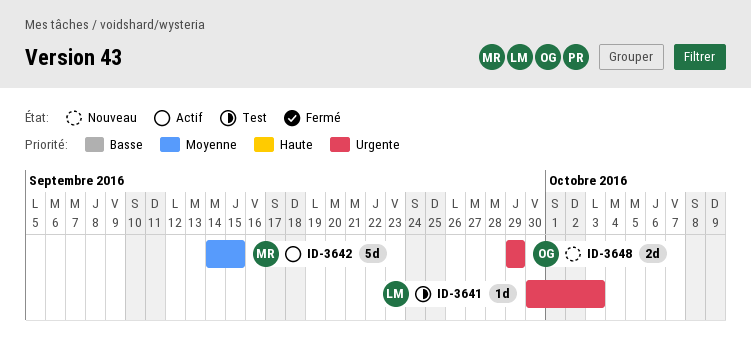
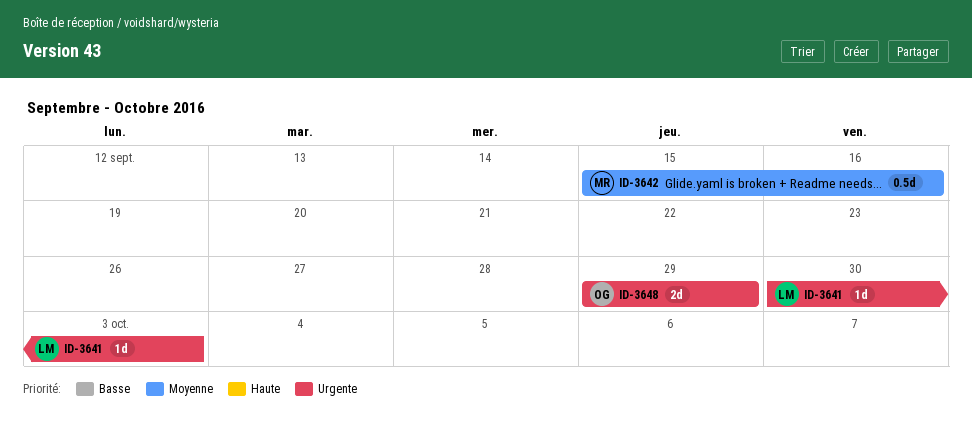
ID-3642, estimate: 5d -> 0.5d
ID-3642, start: Sep 14 -> Sep 15
ID-3642, due: Sep 15 -> Sep 16

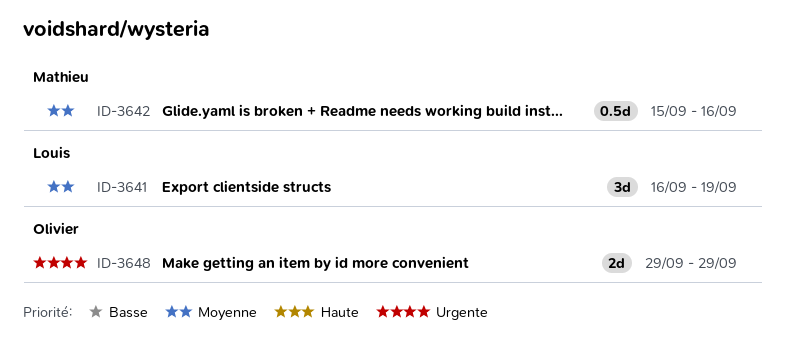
ID-3641, priority: Urgente -> Moyenne
ID-3641, estimate: 1d -> 3d
ID-3641, start: Sep 30 -> Sep 16
ID-3641, due: Oct 3 -> Sep 19

